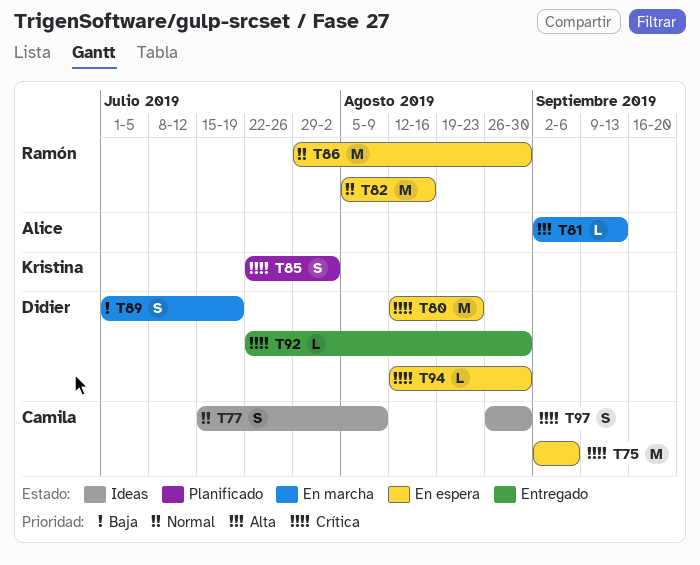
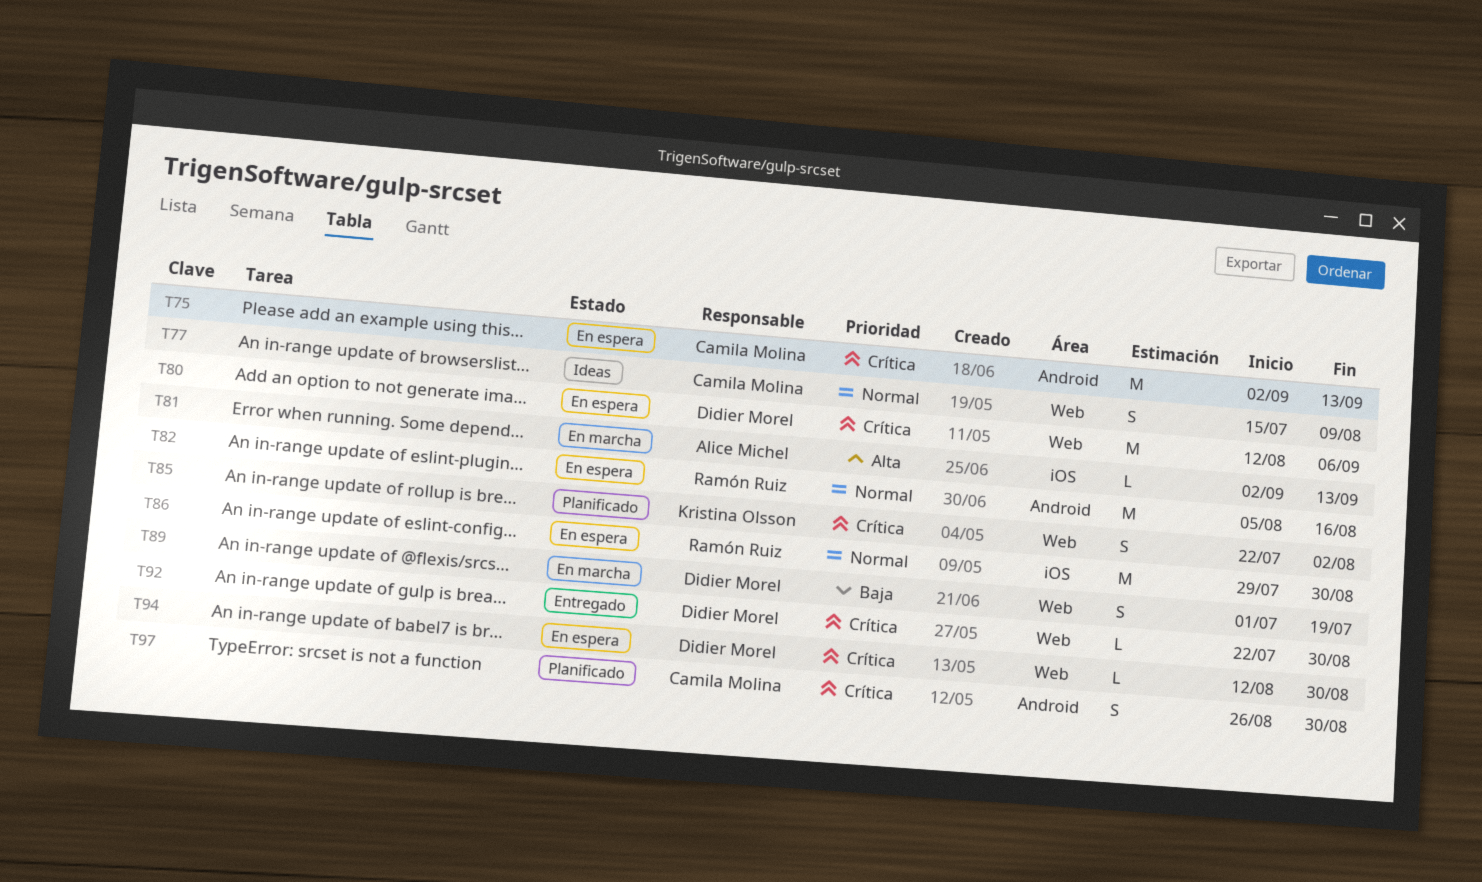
T75, due: Sep 6 -> Sep 13
T80, due: Aug 23 -> Sep 6
T97, status: Ideas -> Planificado

